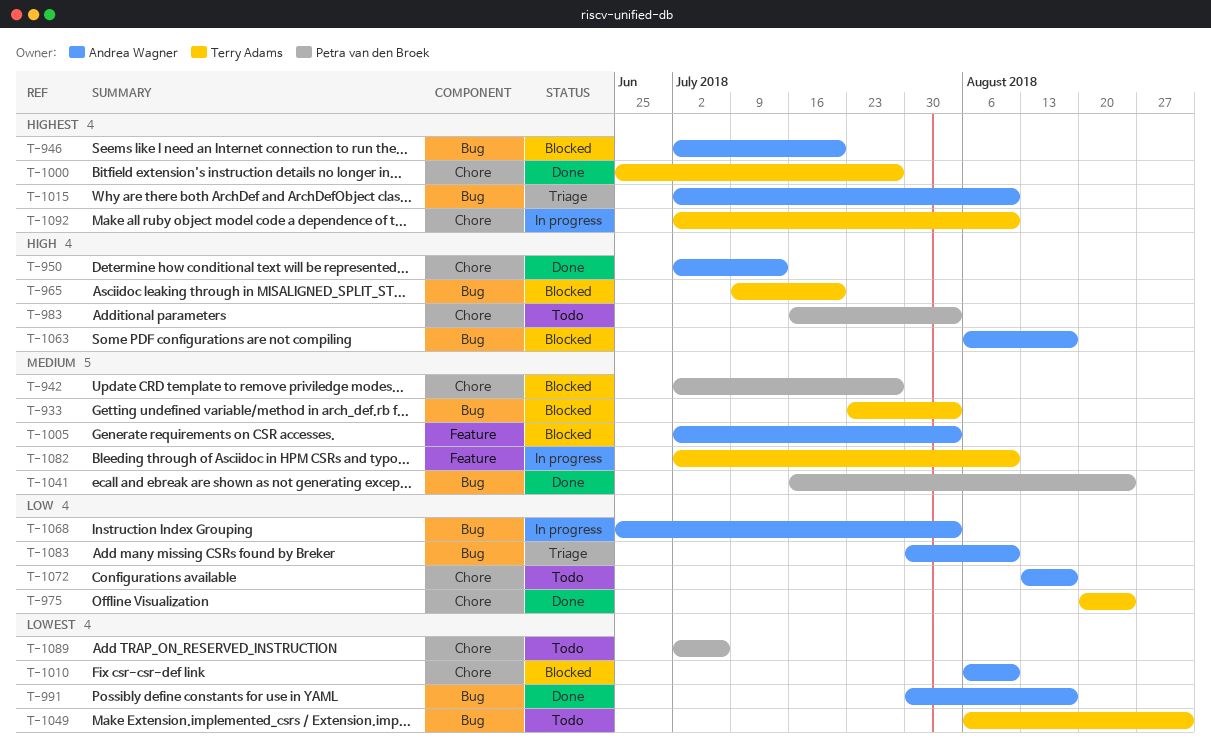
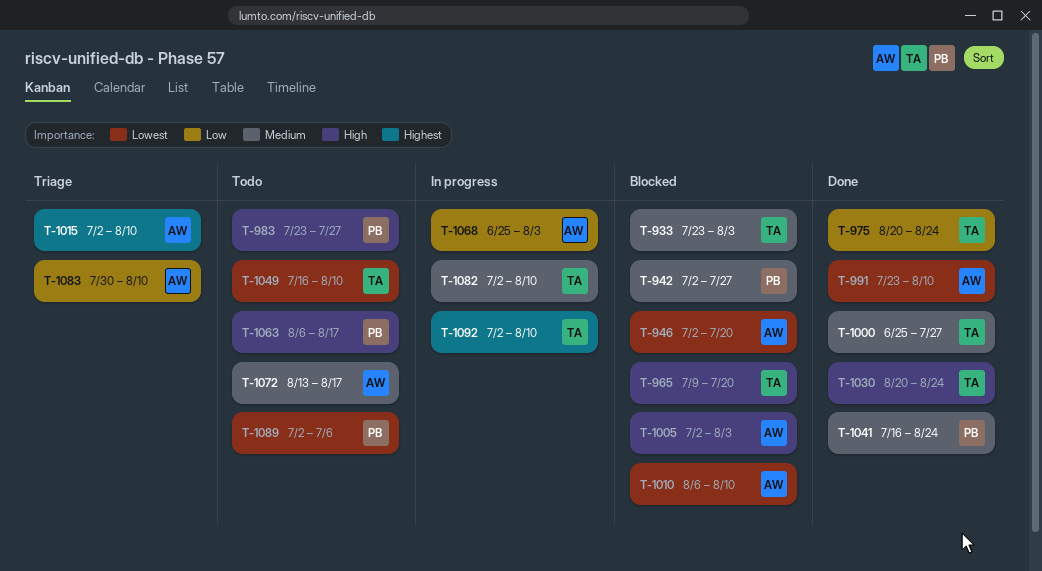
T-946, priority: Highest -> Lowest
T-950: present -> none
T-983, start: Jul 16 -> Jul 23
T-983, due: Aug 3 -> Jul 27
T-991, start: Jul 30 -> Jul 23
T-991, due: Aug 17 -> Aug 10
T-1000, priority: Highest -> Medium
T-1005, priority: Medium -> High
T-1030: none -> present
T-1049, start: Aug 6 -> Jul 16
T-1049, due: Aug 31 -> Aug 10
T-1063, status: Blocked -> Todo
T-1063, owner: Andrea Wagner -> Petra van den Broek
T-1072, priority: Low -> Medium

